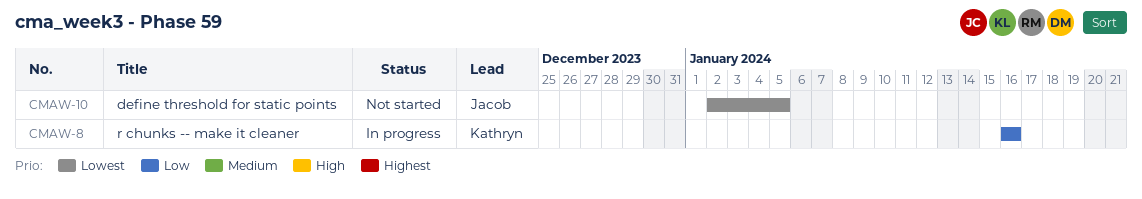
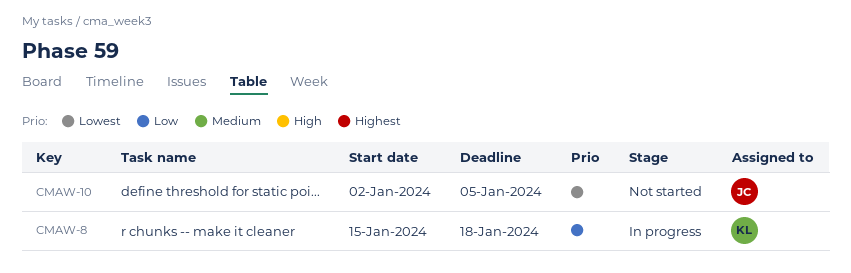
CMAW-8, start: Jan 16 -> Jan 15
CMAW-8, due: Jan 16 -> Jan 18

